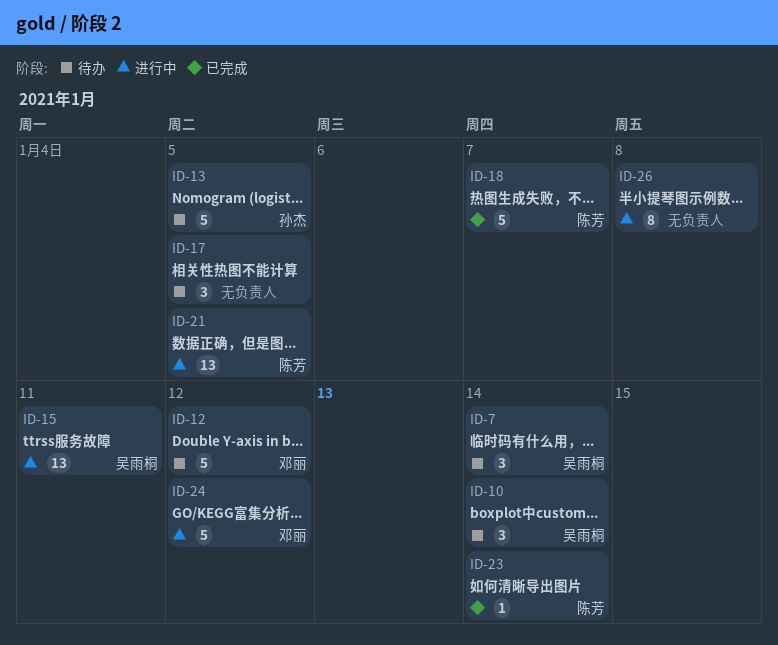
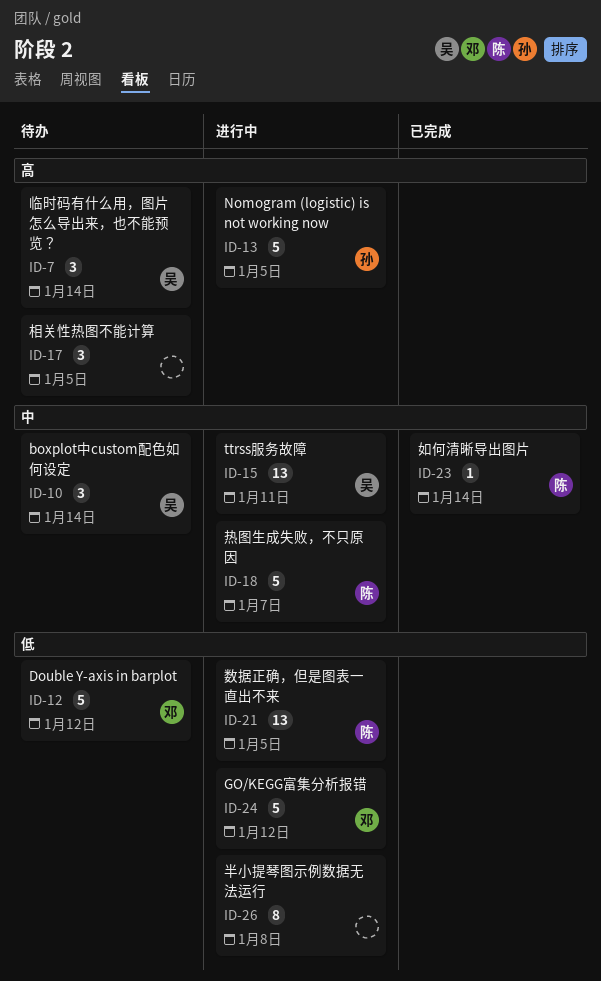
ID-13, status: 待办 -> 进行中
ID-18, status: 已完成 -> 进行中

